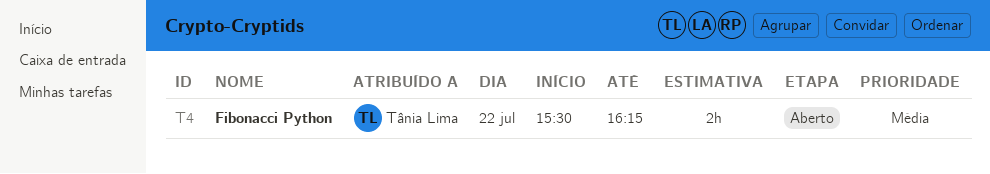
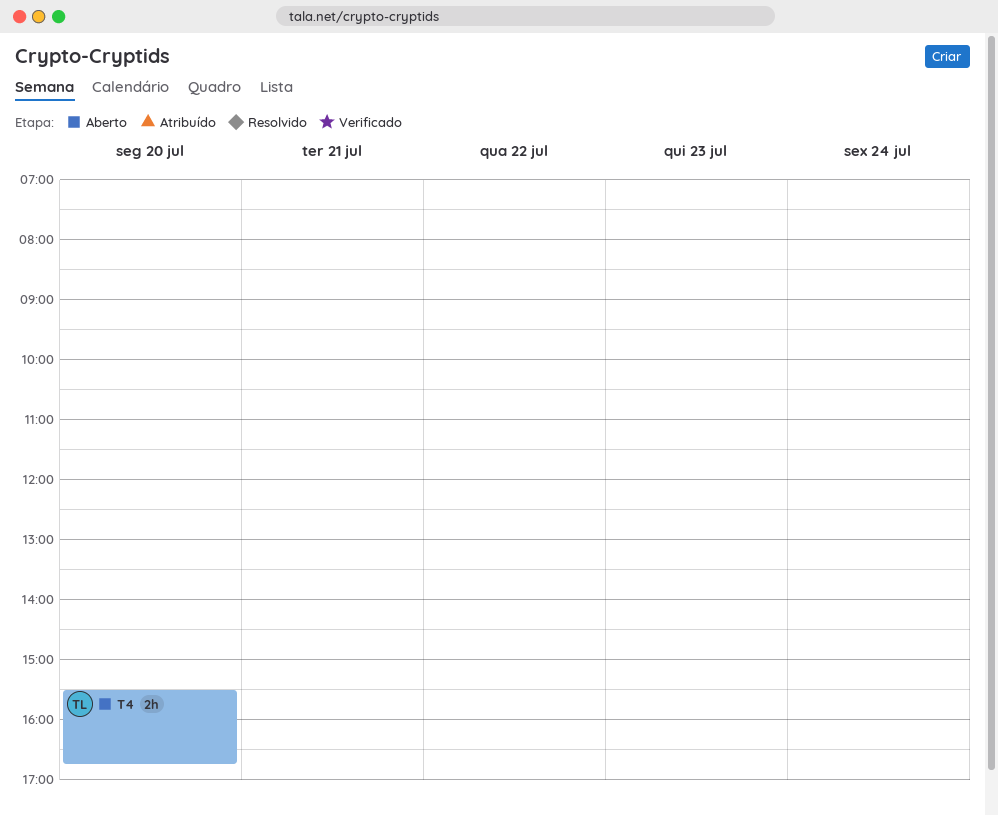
T4, day: Jul 22 -> Jul 20
T4, ends: 16:15 -> 16:45

